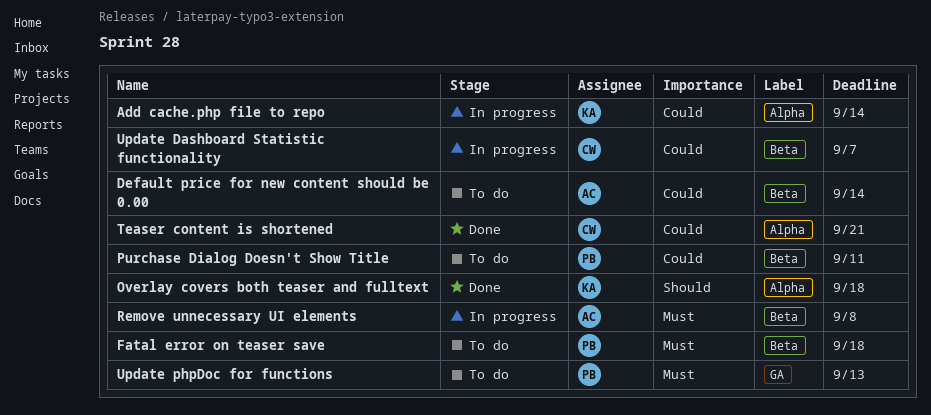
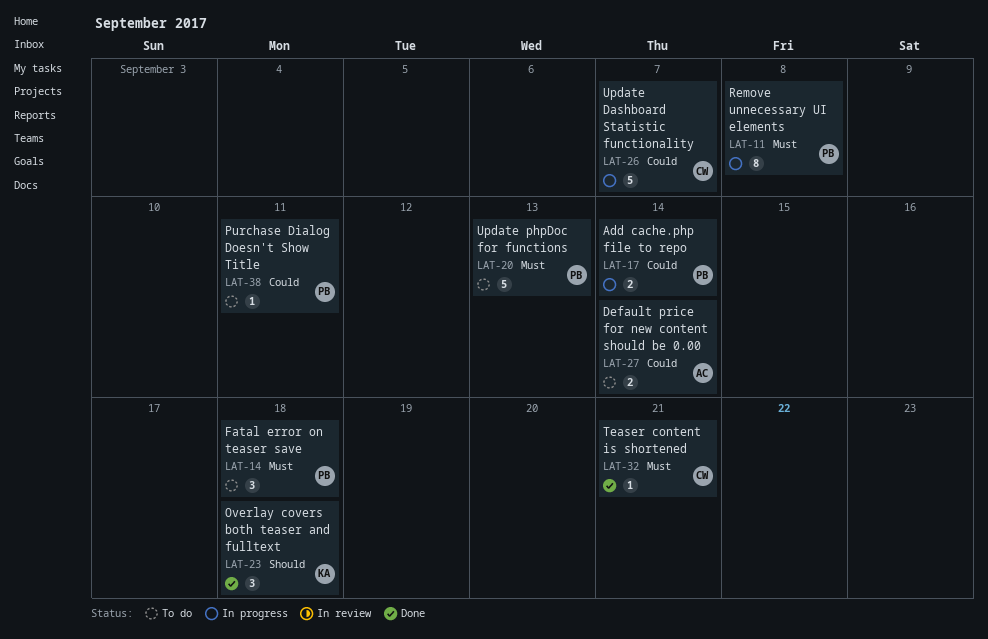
Add cache.php file to repo, owner: KA -> PB
Remove unnecessary UI elements, owner: AC -> PB
Teaser content is shortened, priority: Could -> Must

